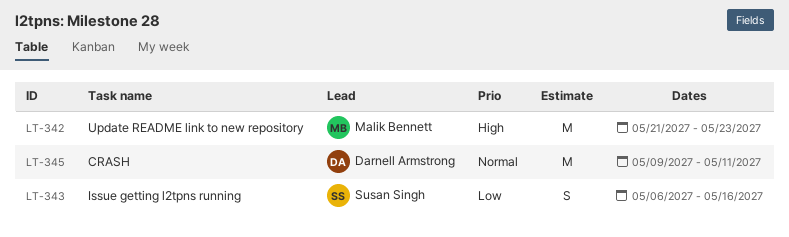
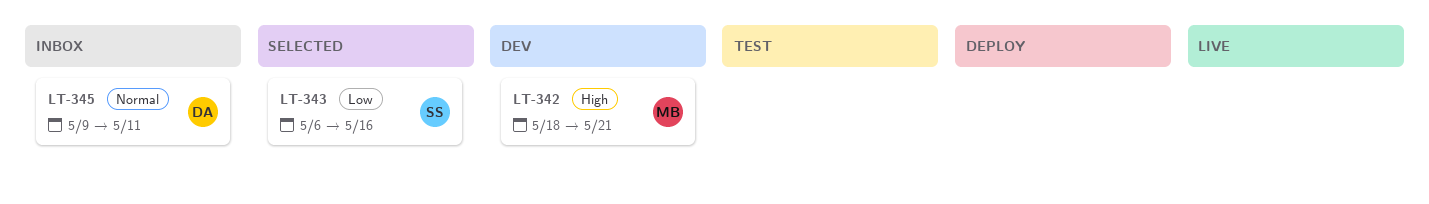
LT-342, start: May 21 -> May 18
LT-342, due: May 23 -> May 21

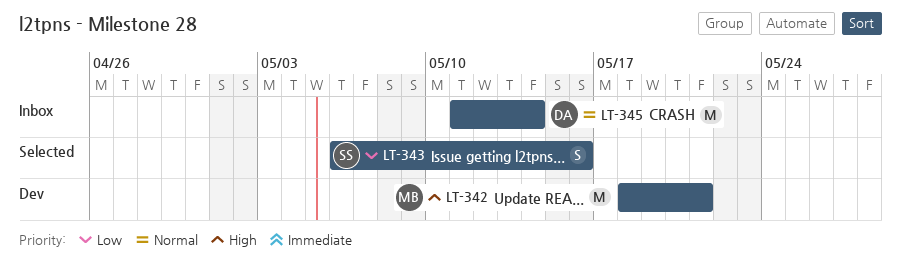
LT-345, start: May 9 -> May 11
LT-345, due: May 11 -> May 14

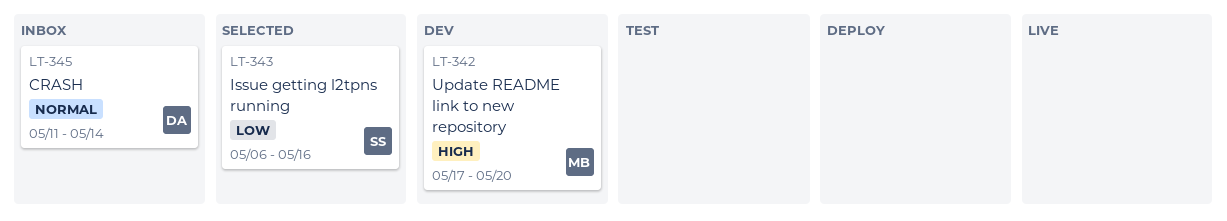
LT-342, start: May 18 -> May 17
LT-342, due: May 21 -> May 20

